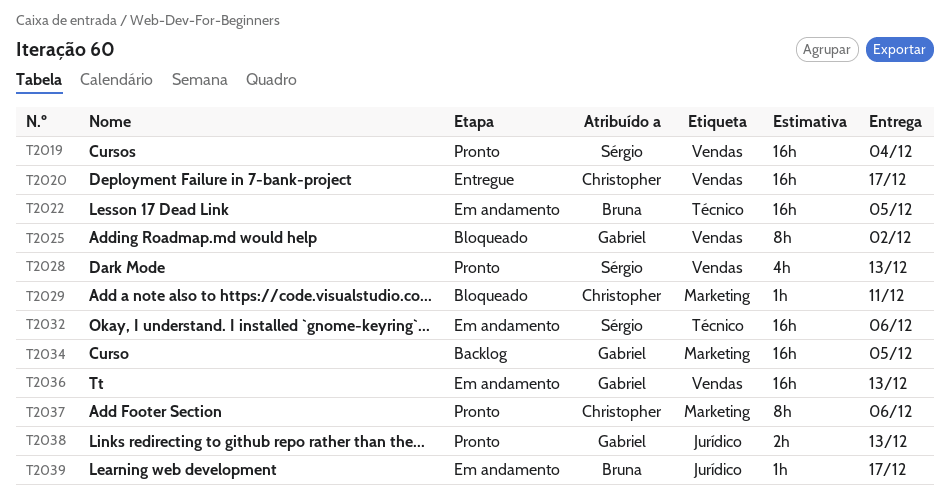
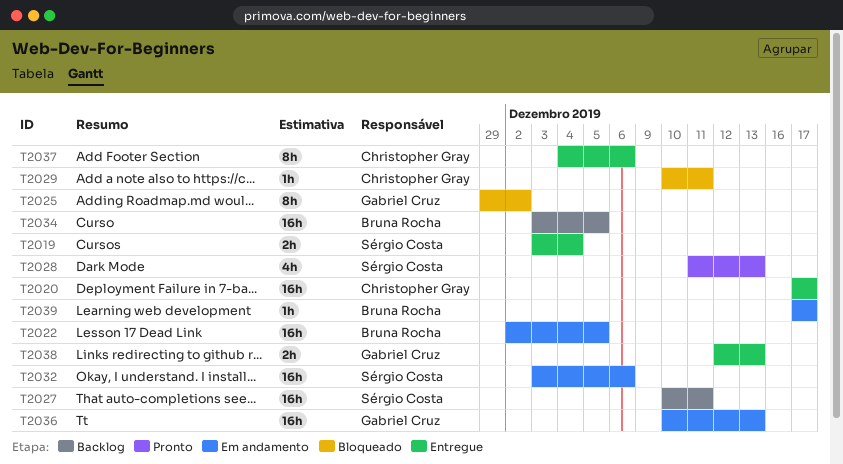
T2019, status: Pronto -> Entregue
T2019, estimate: 16h -> 2h
T2027: none -> present
T2034, owner: Gabriel Cruz -> Bruna Rocha
T2037, status: Pronto -> Entregue
T2038, status: Pronto -> Entregue

